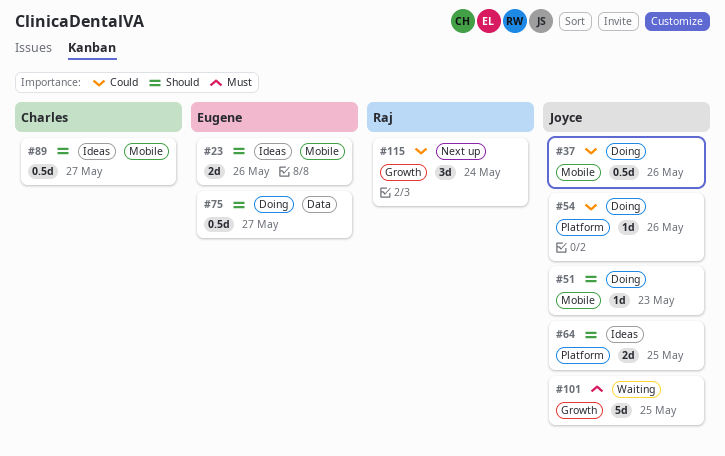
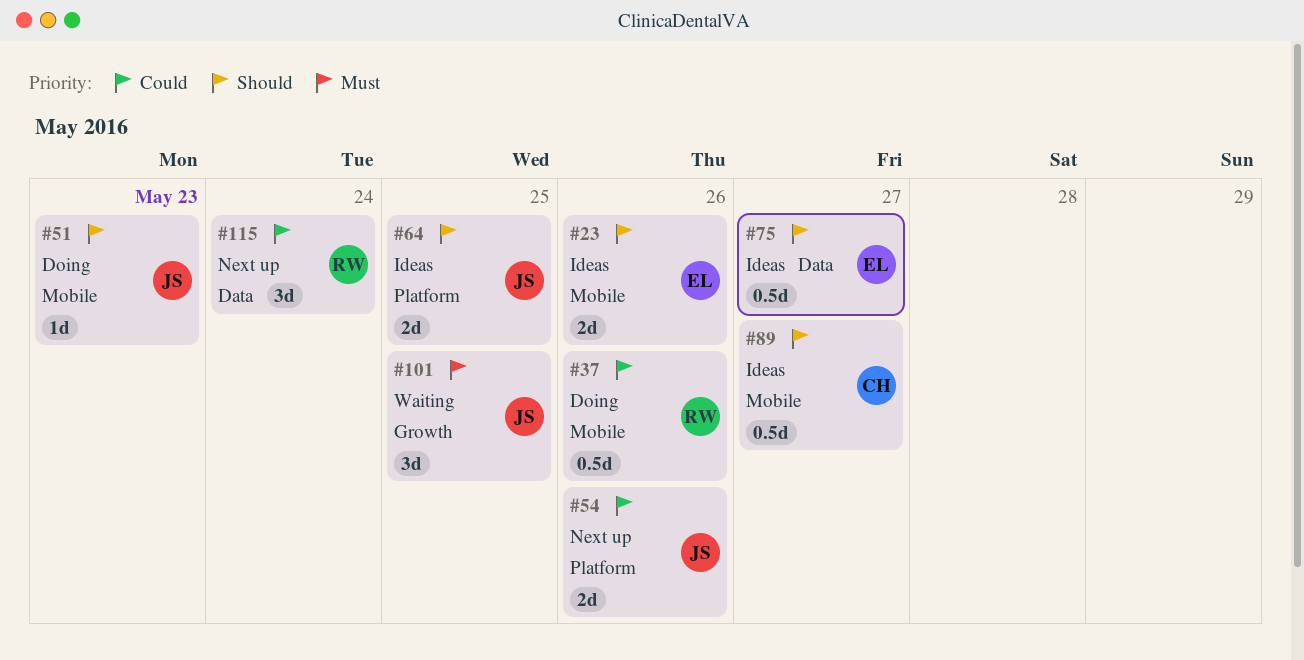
#37, owner: Joyce -> Raj
#54, status: Doing -> Next up
#54, estimate: 1d -> 2d
#75, status: Doing -> Ideas
#101, estimate: 5d -> 3d
#115, label: Growth -> Data

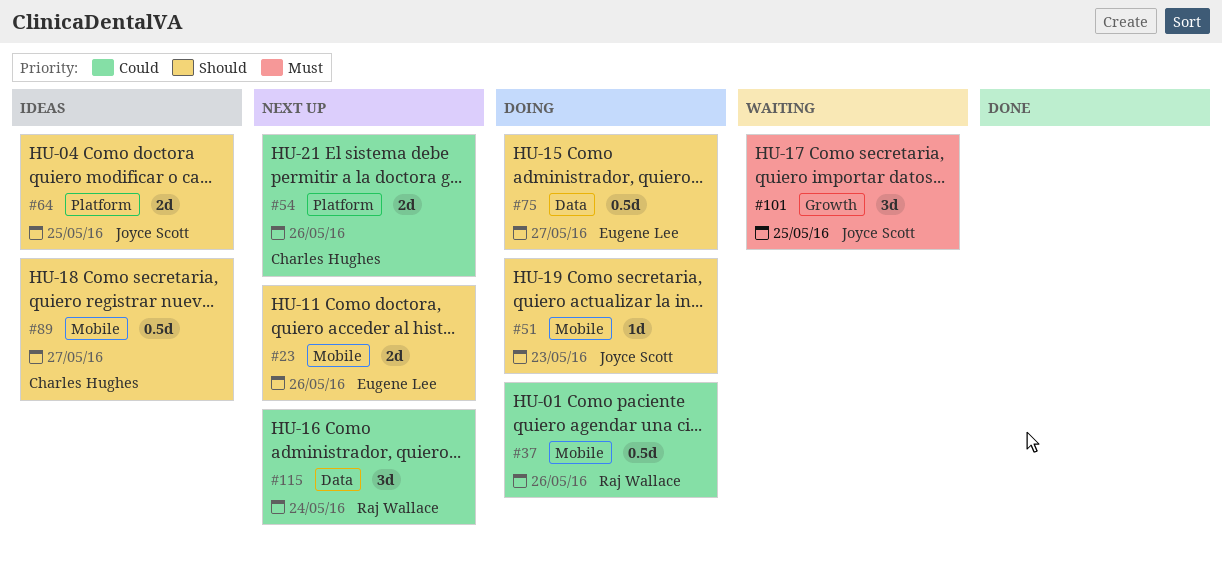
#23, status: Ideas -> Next up
#54, owner: Joyce Scott -> Charles Hughes
#75, status: Ideas -> Doing

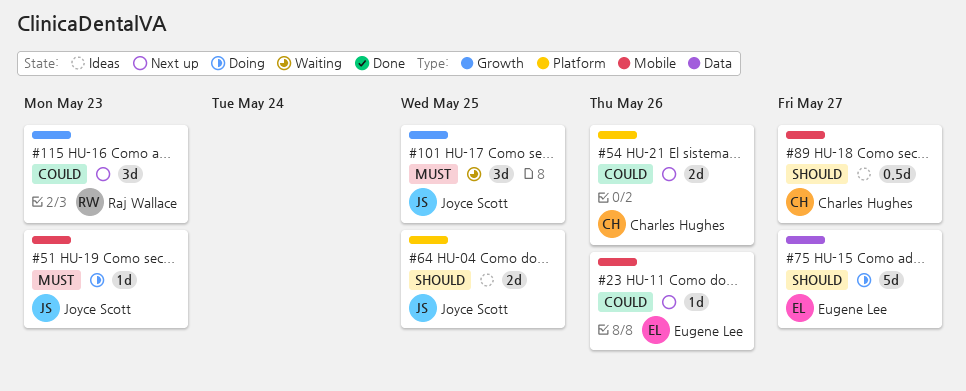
#23, priority: Should -> Could
#23, estimate: 2d -> 1d
#37: present -> none
#51, priority: Should -> Must
#75, estimate: 0.5d -> 5d
#115, label: Data -> Growth
#115, due: May 24 -> May 23

